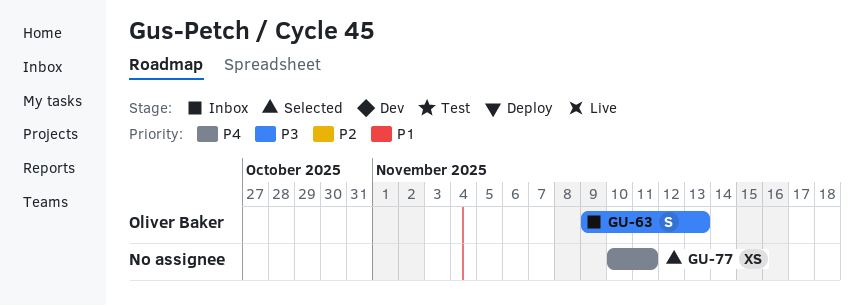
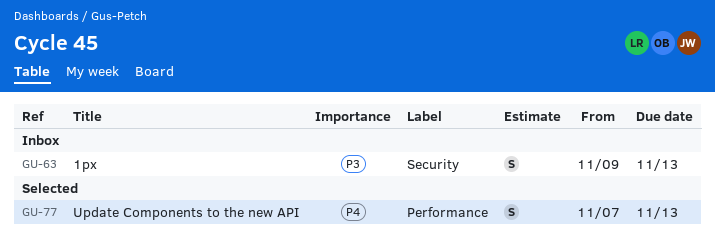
GU-77, estimate: XS -> S
GU-77, start: Nov 10 -> Nov 7
GU-77, due: Nov 11 -> Nov 13

